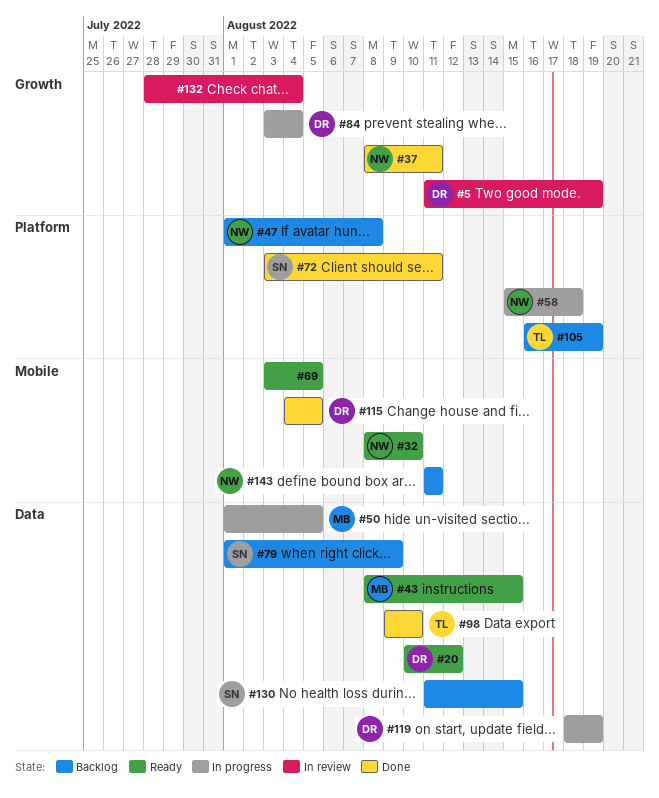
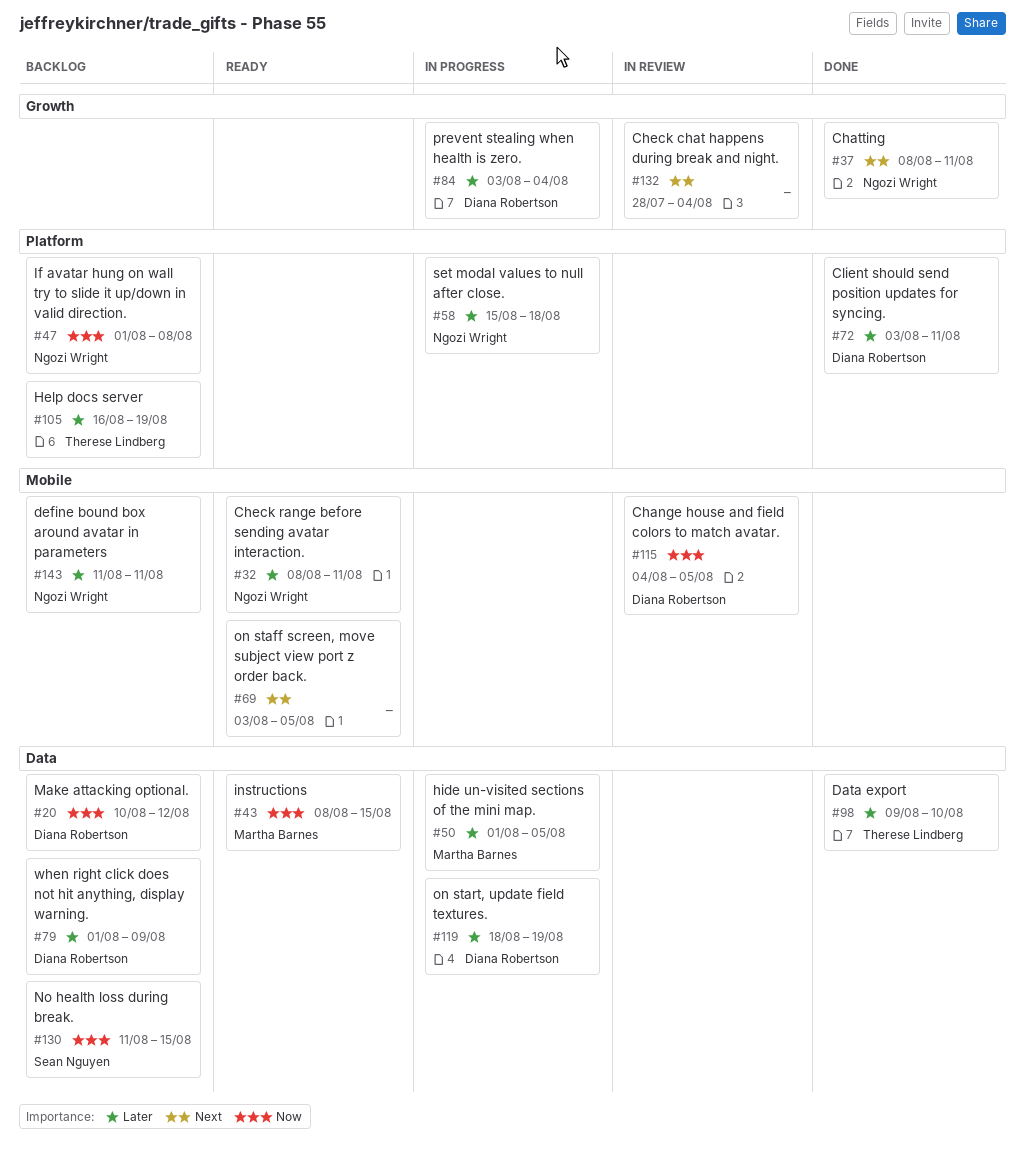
#5: present -> none
#20, status: Ready -> Backlog
#32, due: Aug 10 -> Aug 11
#72, owner: Sean Nguyen -> Diana Robertson
#79, owner: Sean Nguyen -> Diana Robertson
#115, status: Done -> In review

